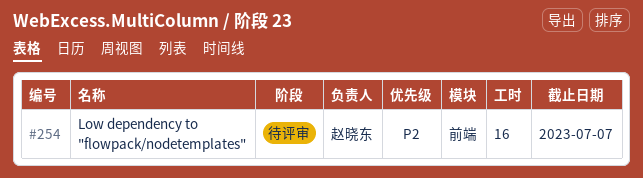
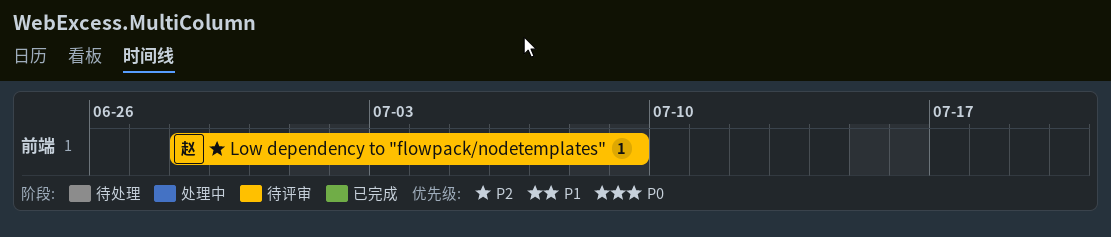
Low dependency to "flowpack/nodetemplates", estimate: 16 -> 1
Low dependency to "flowpack/nodetemplates", due: Jul 7 -> Jul 9

